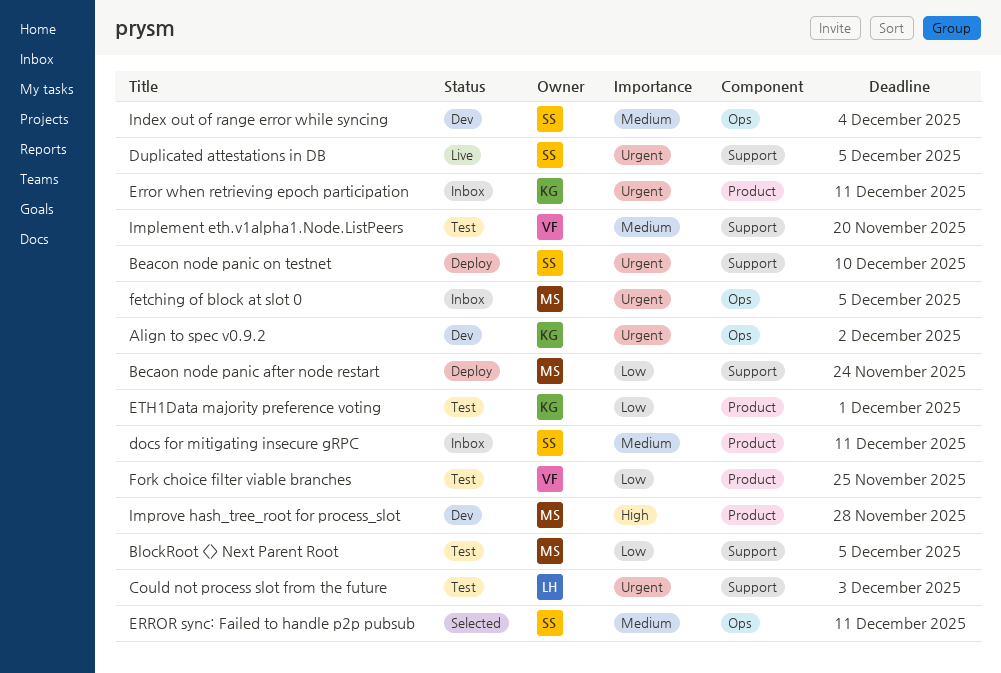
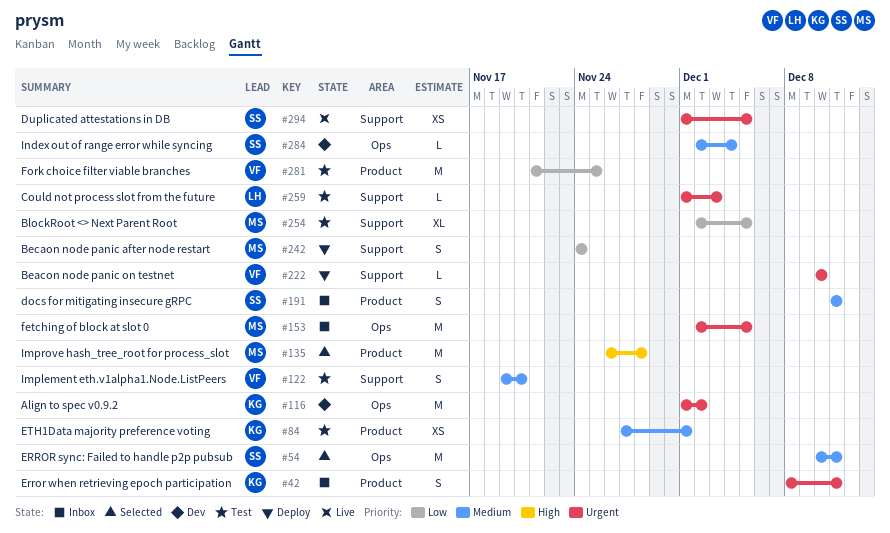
Beacon node panic on testnet, owner: SS -> VF
ETH1Data majority preference voting, priority: Low -> Medium
Improve hash_tree_root for process_slot, status: Dev -> Selected

